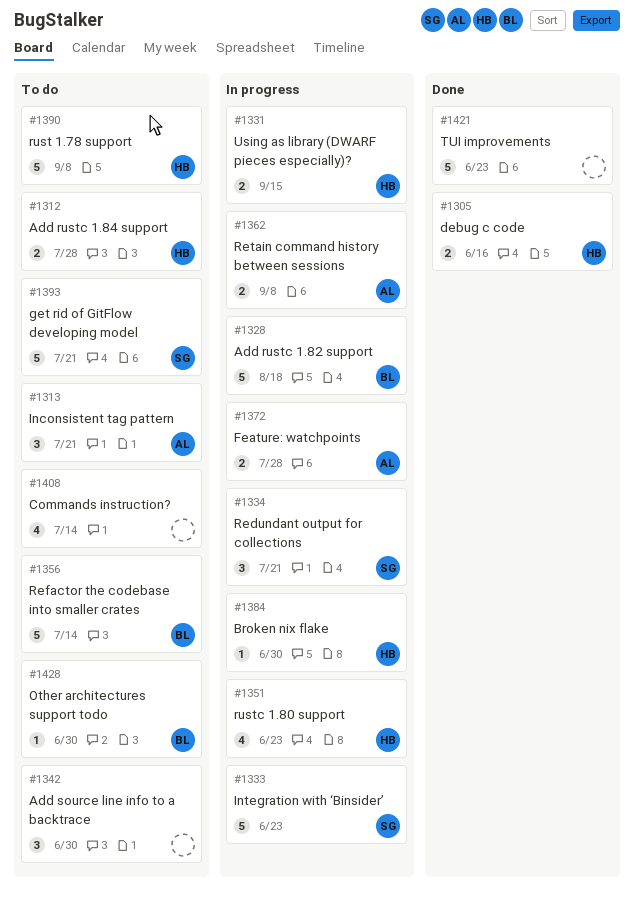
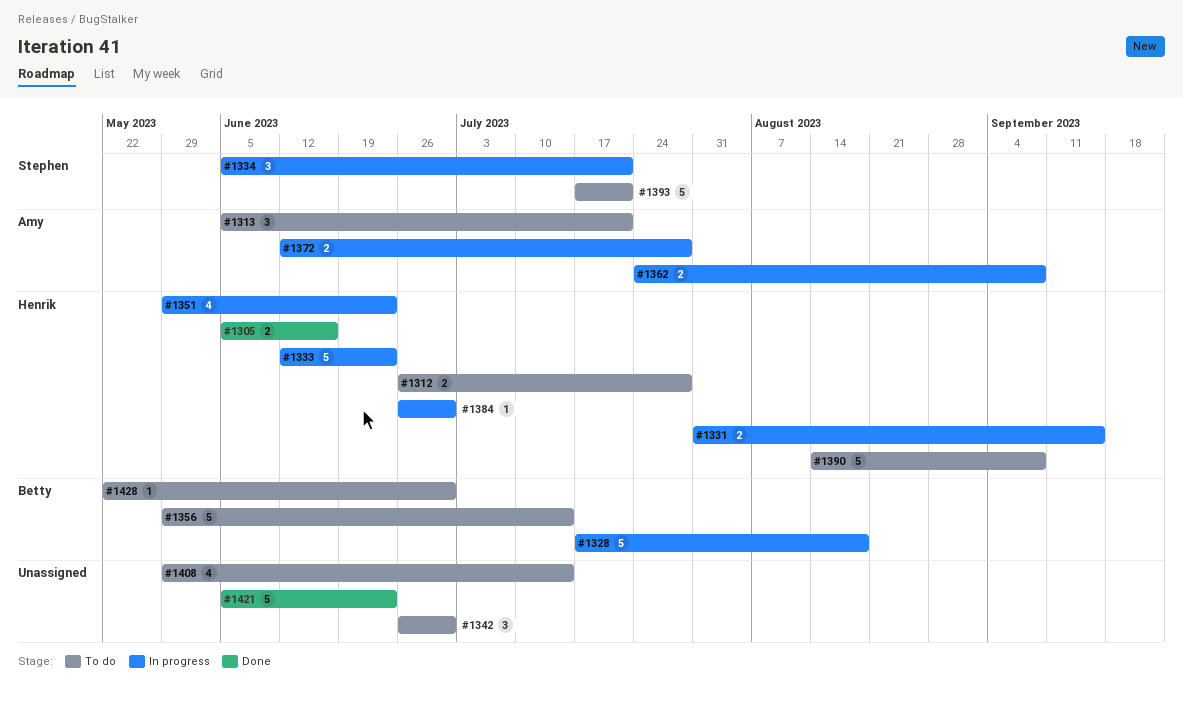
#1333, owner: Stephen -> Henrik

